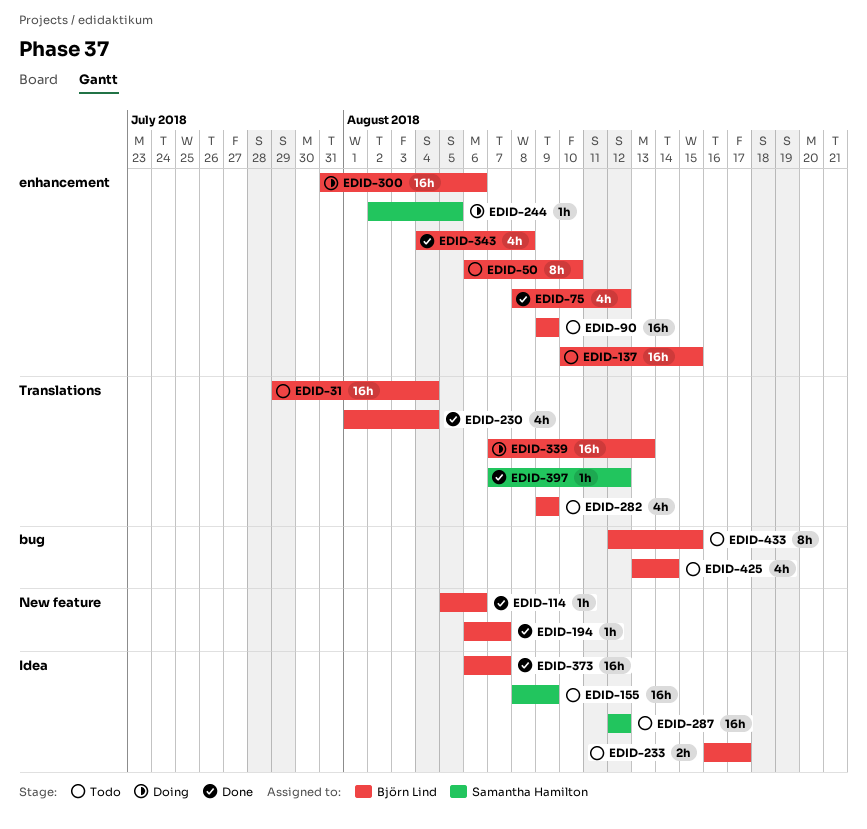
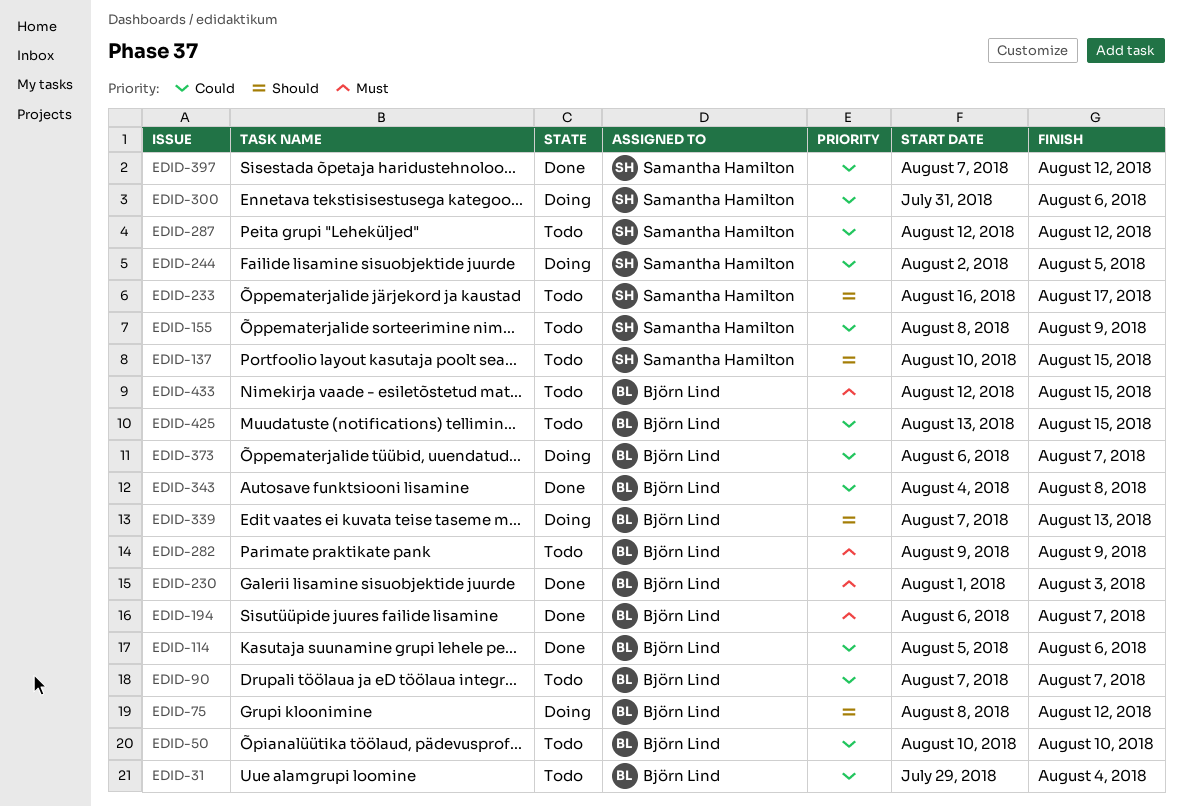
EDID-50, start: Aug 6 -> Aug 10
EDID-75, status: Done -> Doing
EDID-90, start: Aug 9 -> Aug 7
EDID-90, due: Aug 9 -> Aug 7
EDID-137, owner: Björn Lind -> Samantha Hamilton
EDID-230, due: Aug 4 -> Aug 3
EDID-233, owner: Björn Lind -> Samantha Hamilton
EDID-300, owner: Björn Lind -> Samantha Hamilton
EDID-373, status: Done -> Doing
EDID-425, due: Aug 14 -> Aug 15

